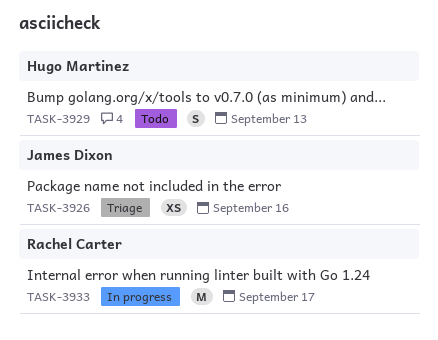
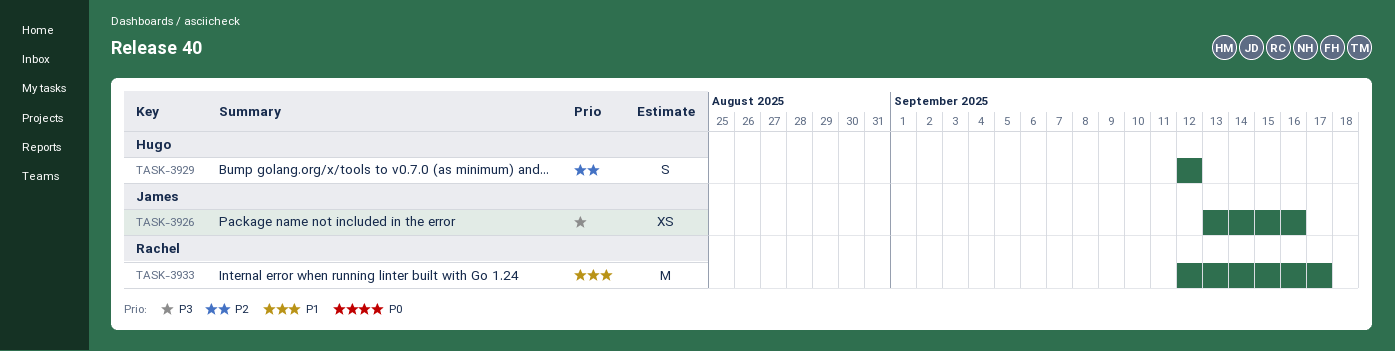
TASK-3929, due: Sep 13 -> Sep 12

